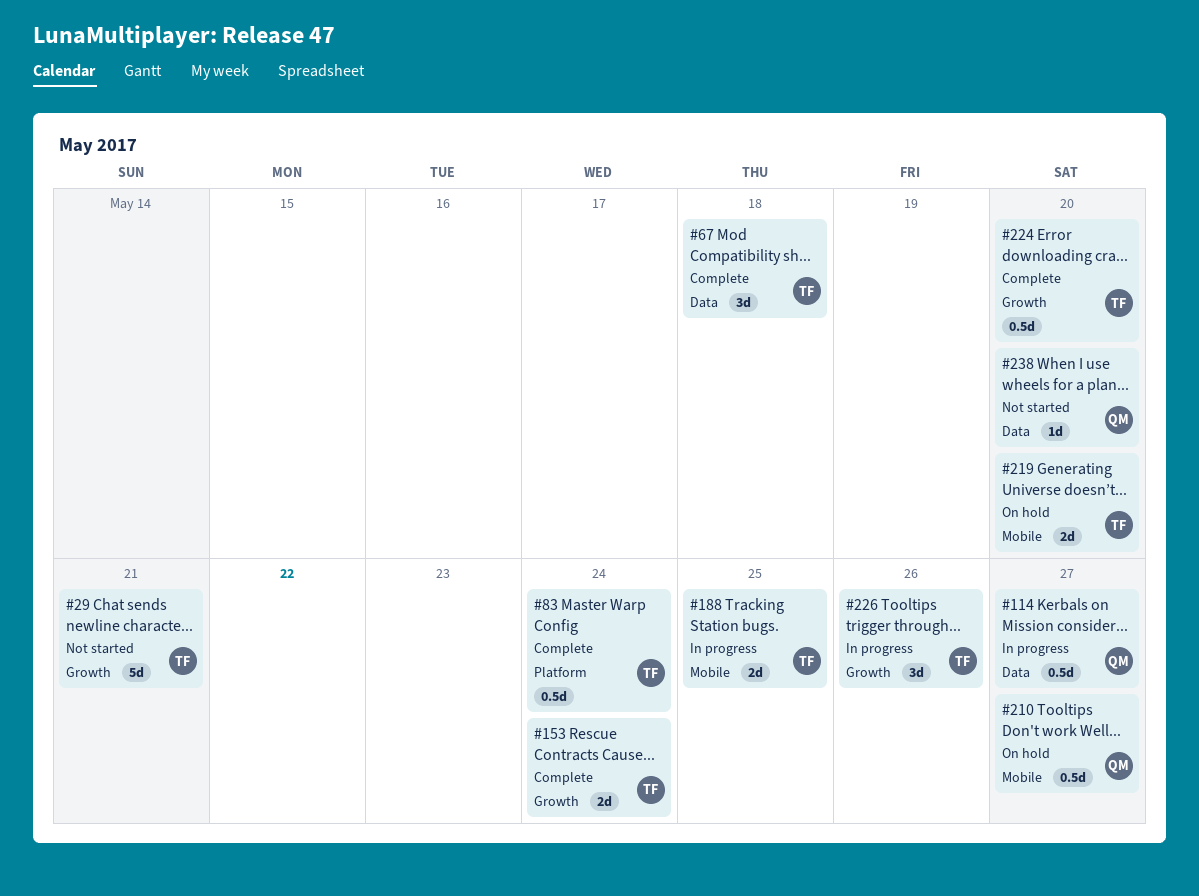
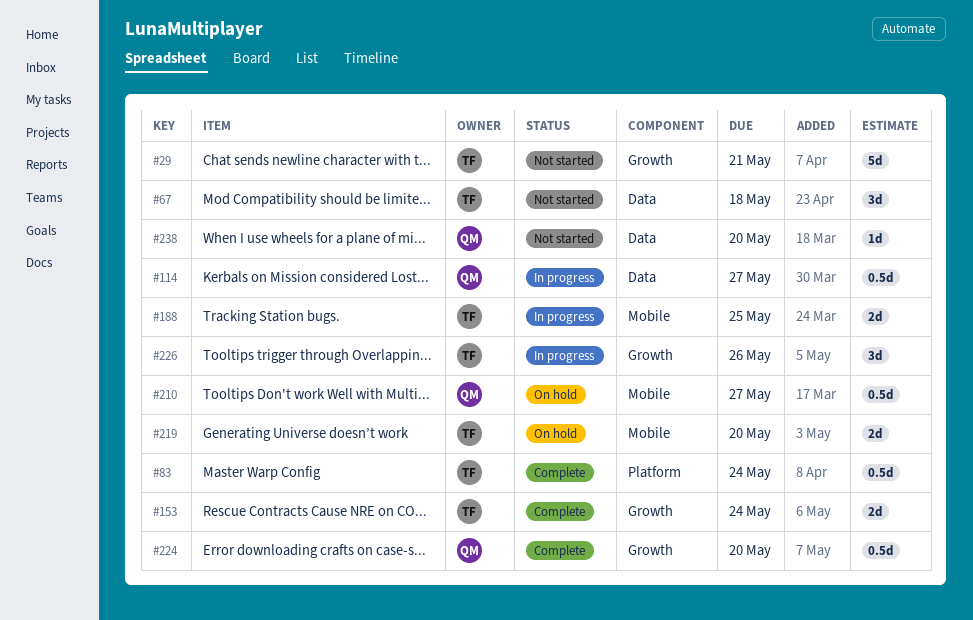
#67, status: Complete -> Not started
#224, owner: TF -> QM

